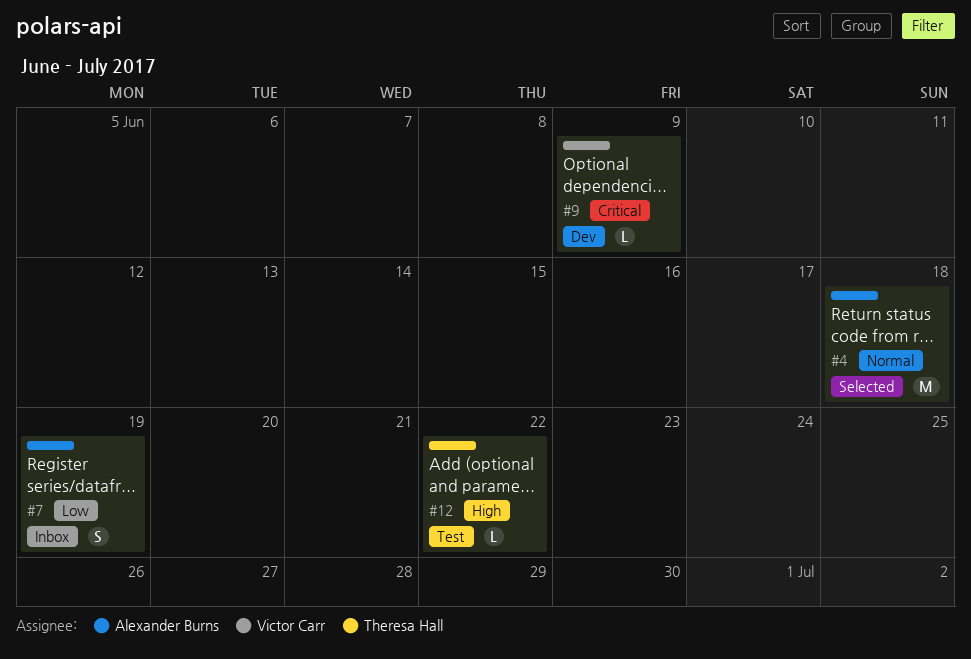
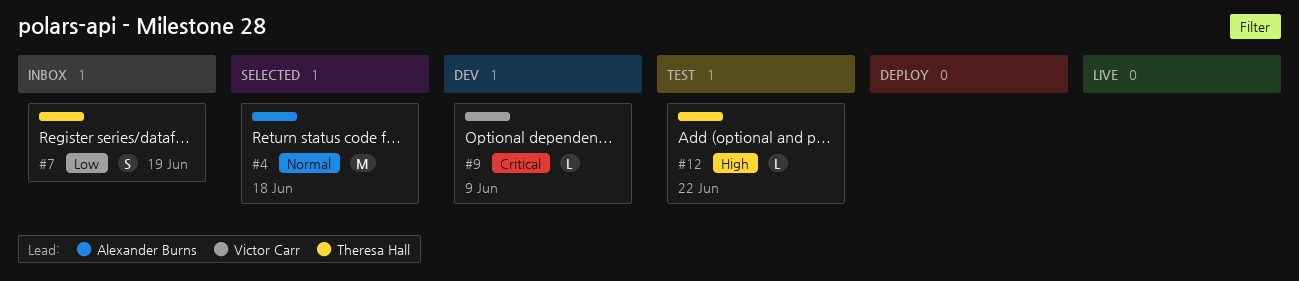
#7, owner: Alexander Burns -> Theresa Hall

